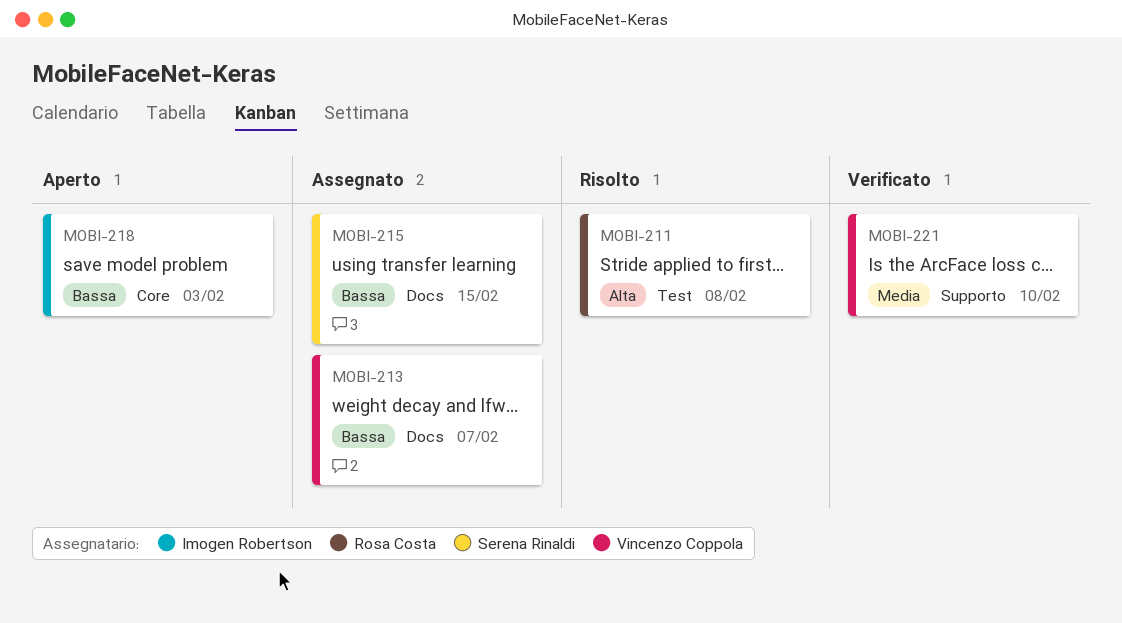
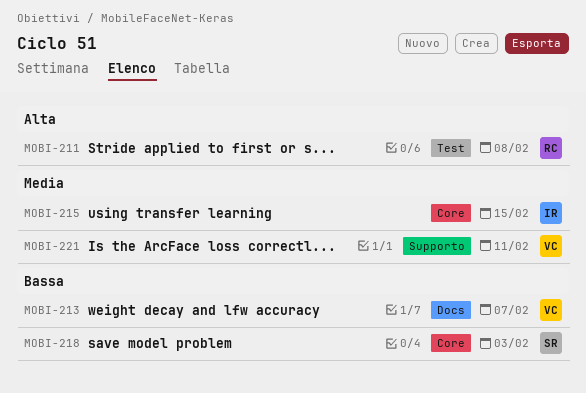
MOBI-215, owner: Serena Rinaldi -> Imogen Robertson
MOBI-215, priority: Bassa -> Media
MOBI-215, label: Docs -> Core
MOBI-218, owner: Imogen Robertson -> Serena Rinaldi
MOBI-221, due: Feb 10 -> Feb 11

